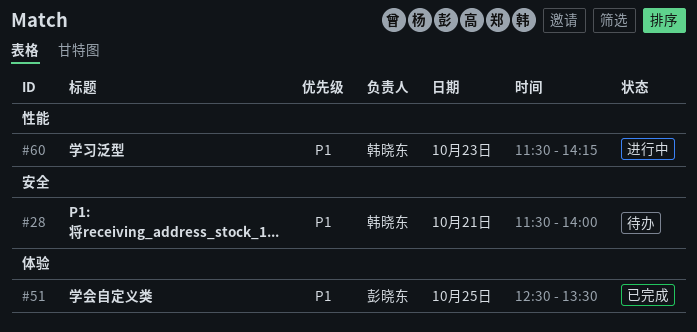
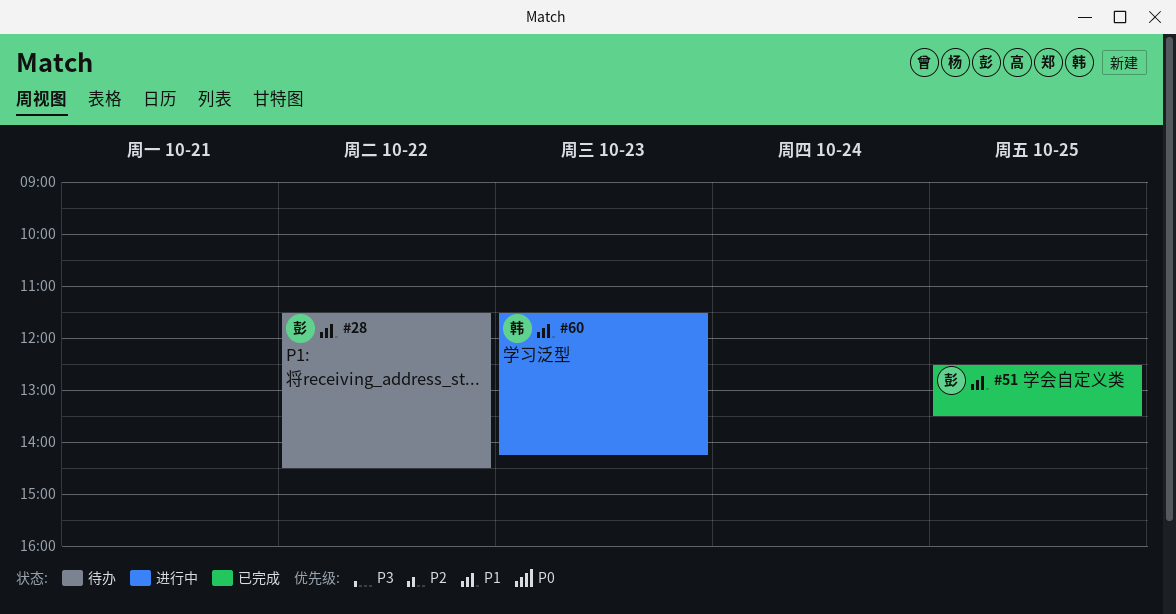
#28, owner: 韩晓东 -> 彭晓东
#28, day: Oct 21 -> Oct 22
#28, ends: 14:00 -> 14:30

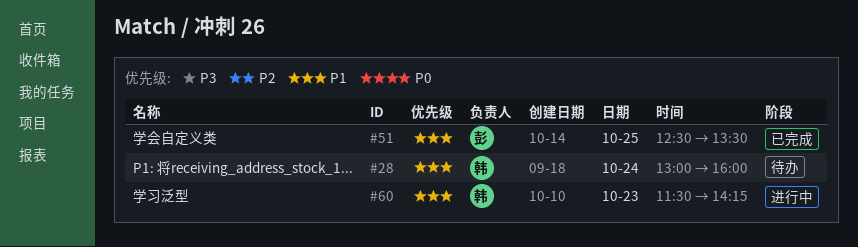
#28, owner: 彭 -> 韩
#28, day: Oct 22 -> Oct 24
#28, begins: 11:30 -> 13:00
#28, ends: 14:30 -> 16:00

